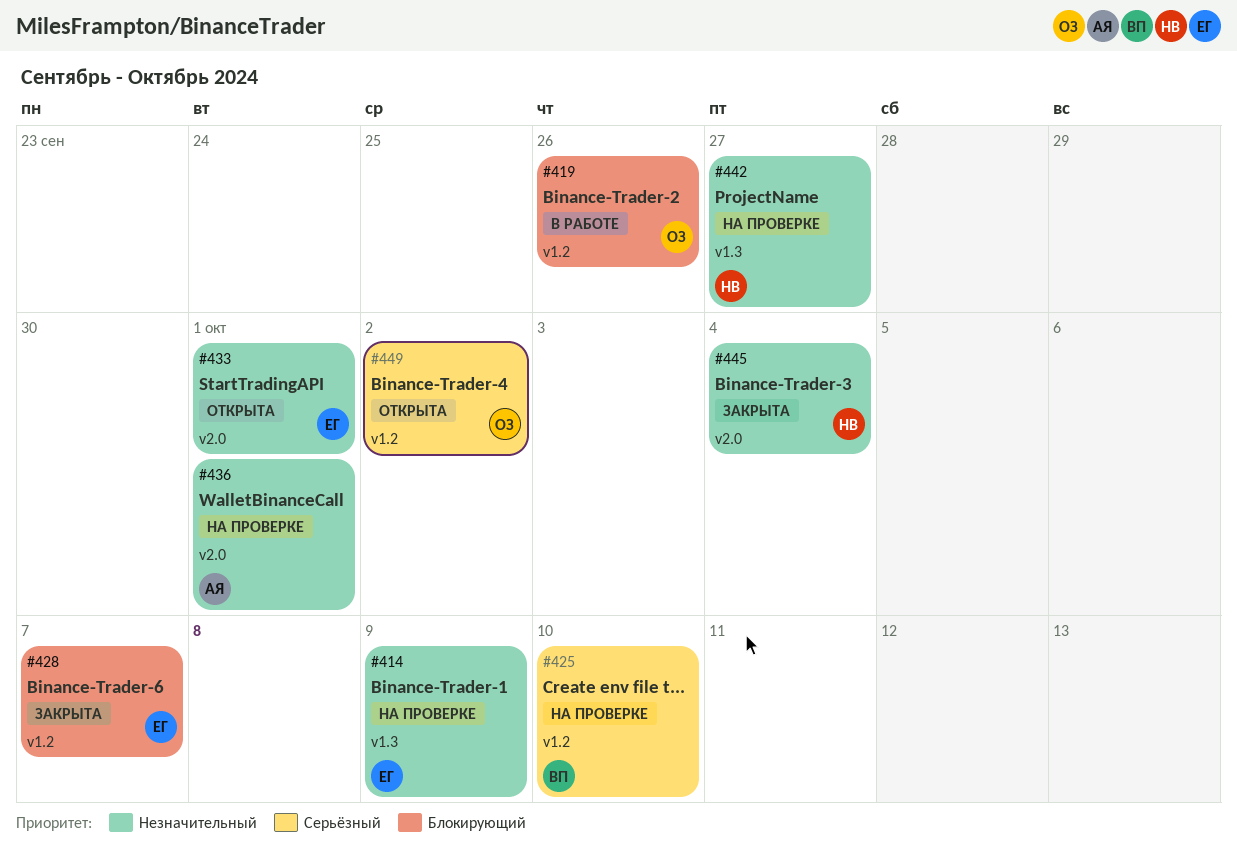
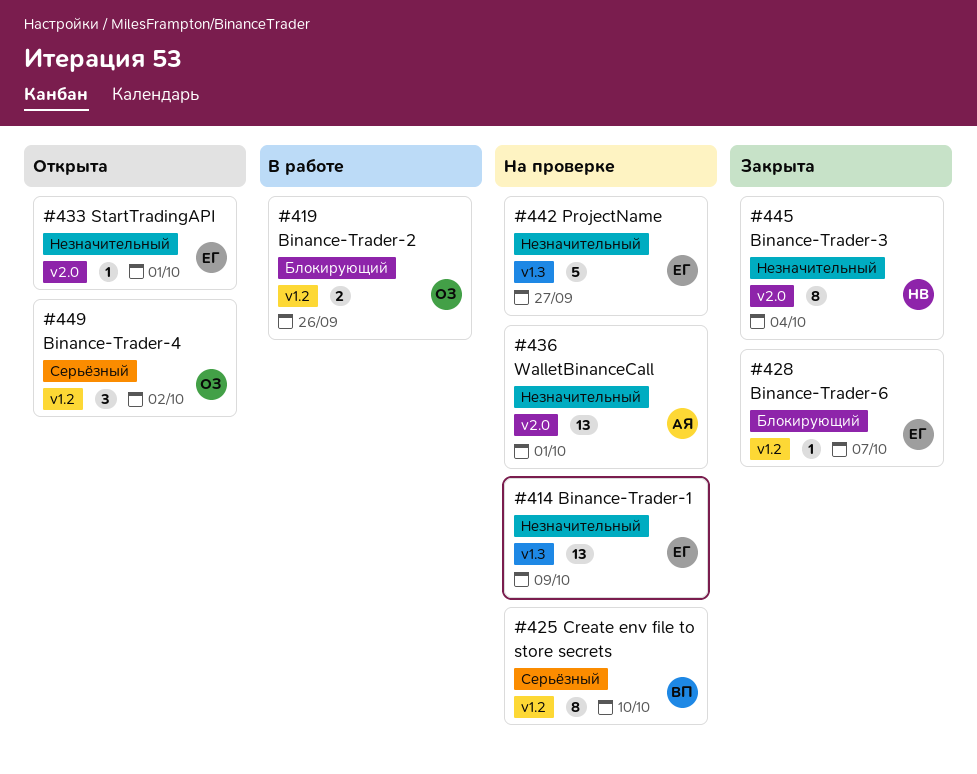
#442, owner: НВ -> ЕГ

